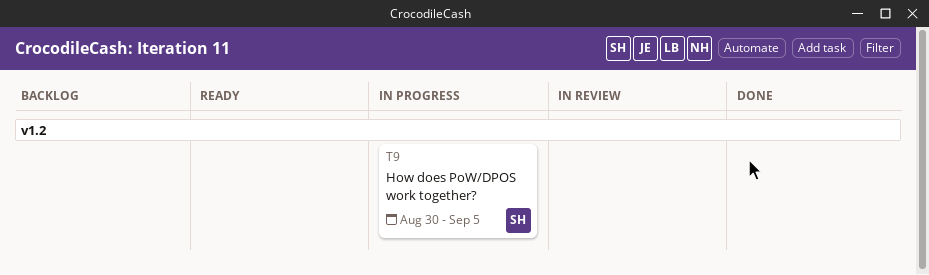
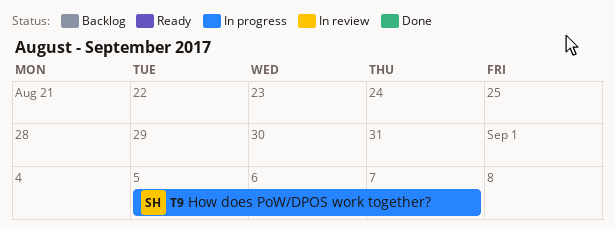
T9, start: Aug 30 -> Sep 5
T9, due: Sep 5 -> Sep 7

